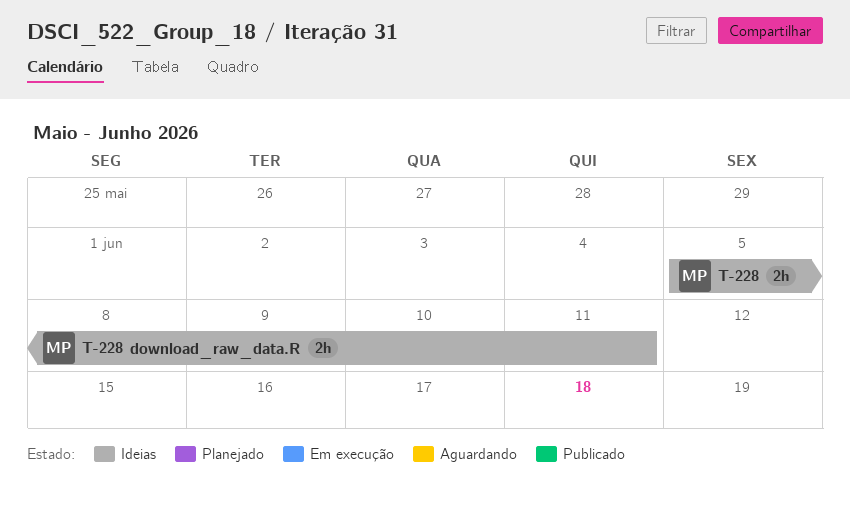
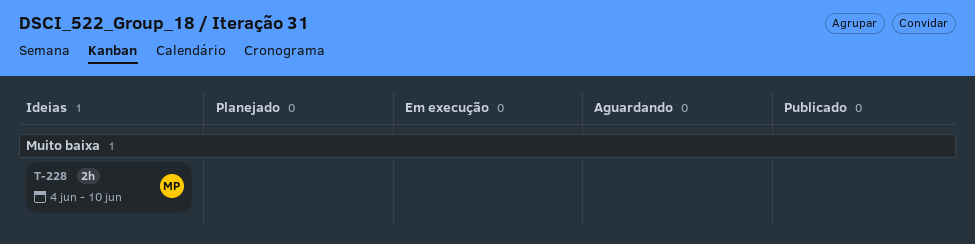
T-228, start: Jun 5 -> Jun 4
T-228, due: Jun 11 -> Jun 10

